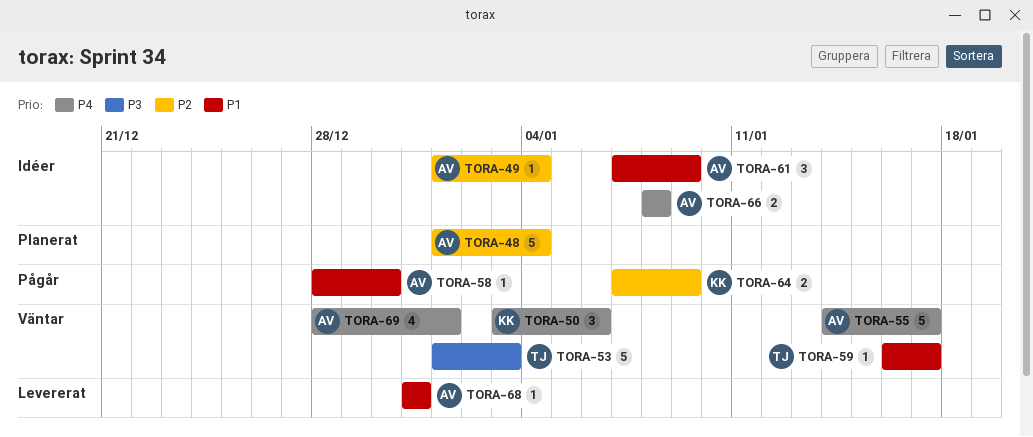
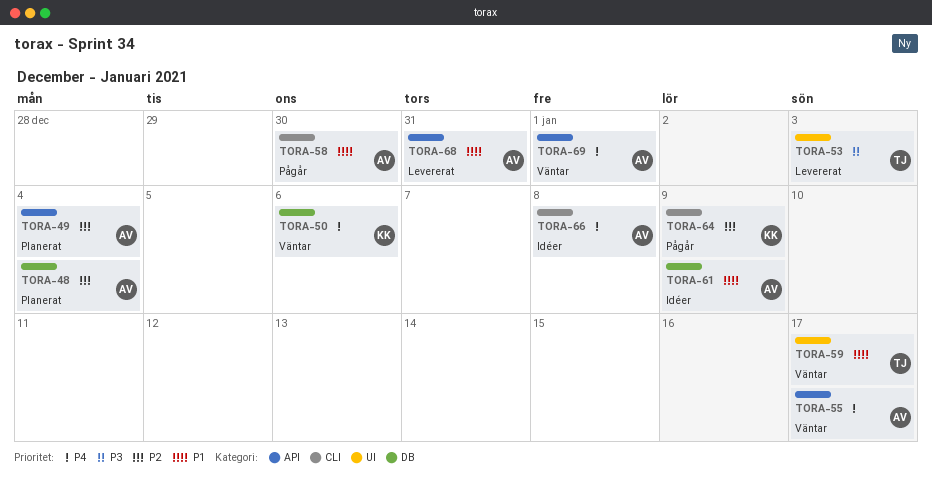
TORA-49, status: Idéer -> Planerat
TORA-53, status: Väntar -> Levererat

